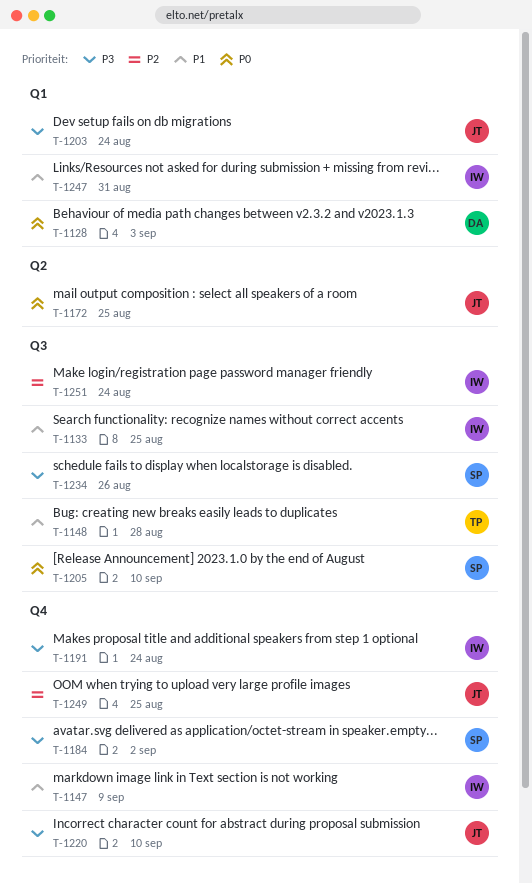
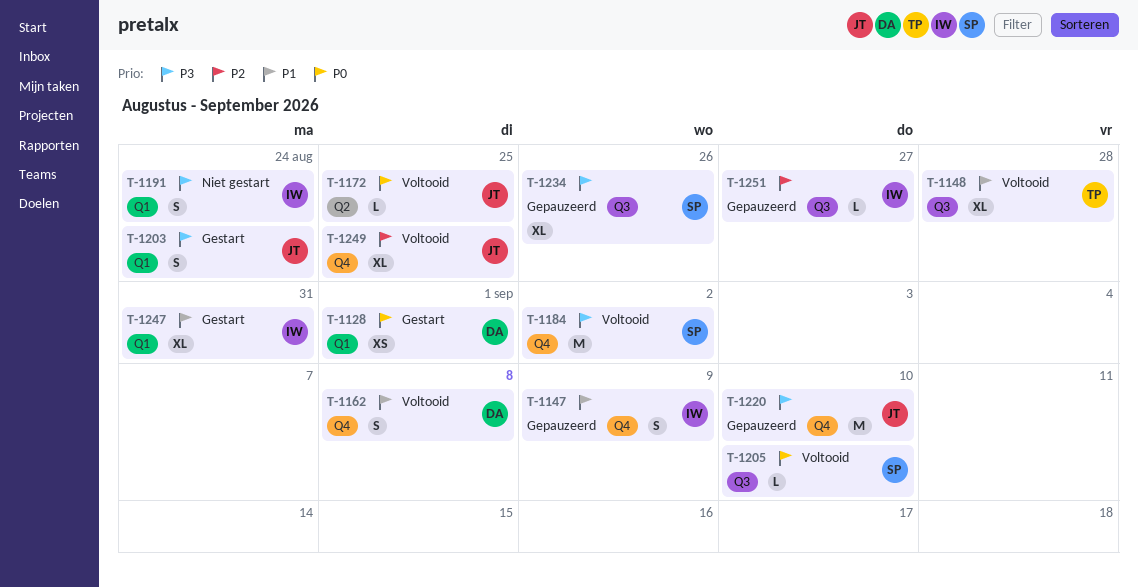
T-1128, due: Sep 3 -> Sep 1
T-1133: present -> none
T-1162: none -> present
T-1191, label: Q4 -> Q1
T-1251, due: Aug 24 -> Aug 27

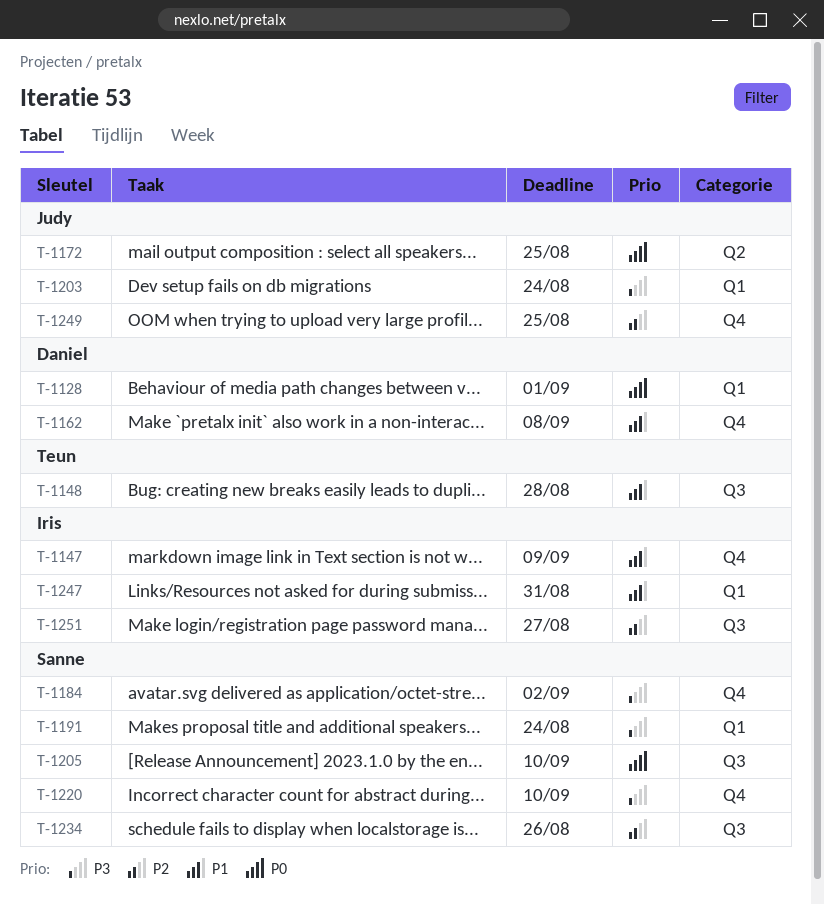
T-1191, owner: Iris -> Sanne
T-1220, owner: Judy -> Sanne
T-1234, priority: P3 -> P2

